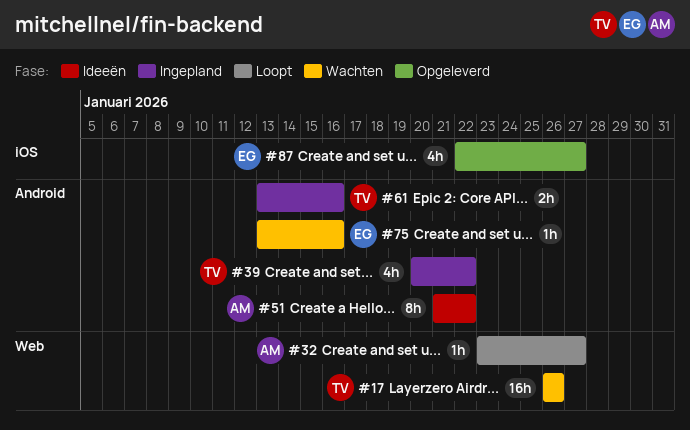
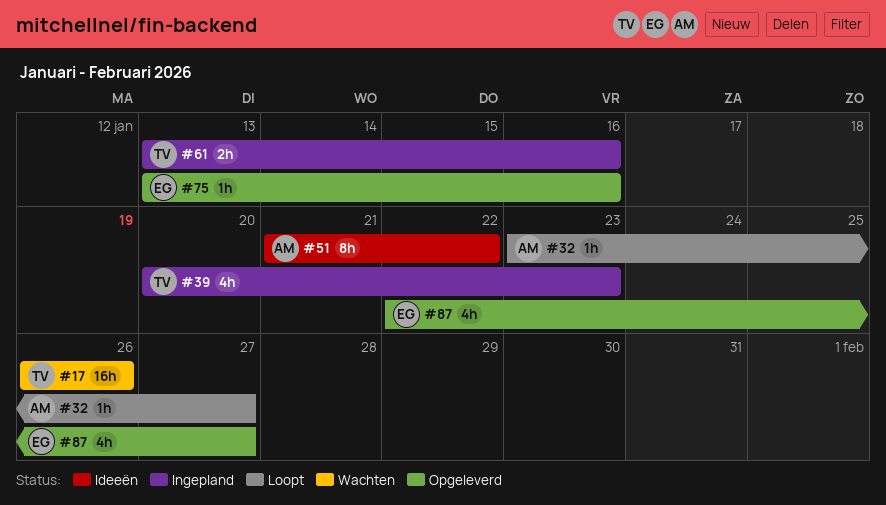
#39, due: Jan 22 -> Jan 23
#75, status: Wachten -> Opgeleverd

